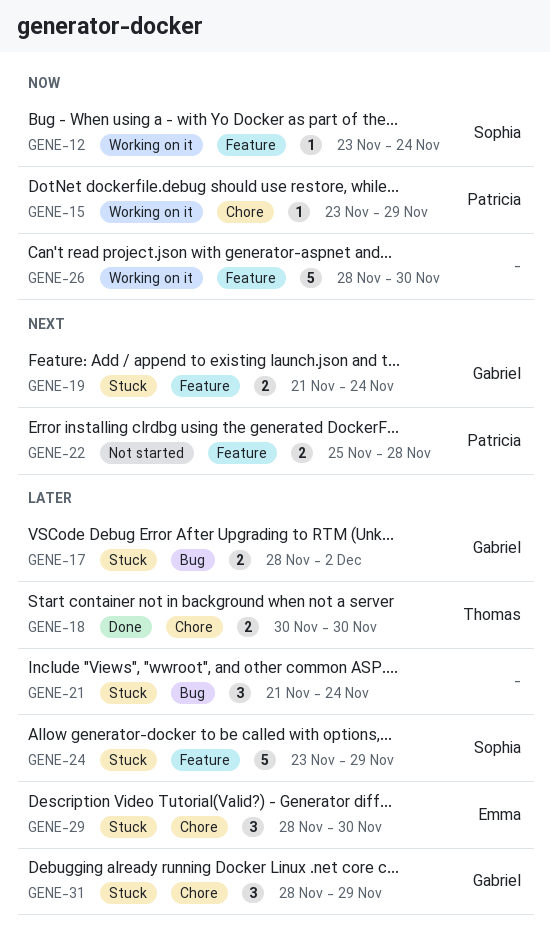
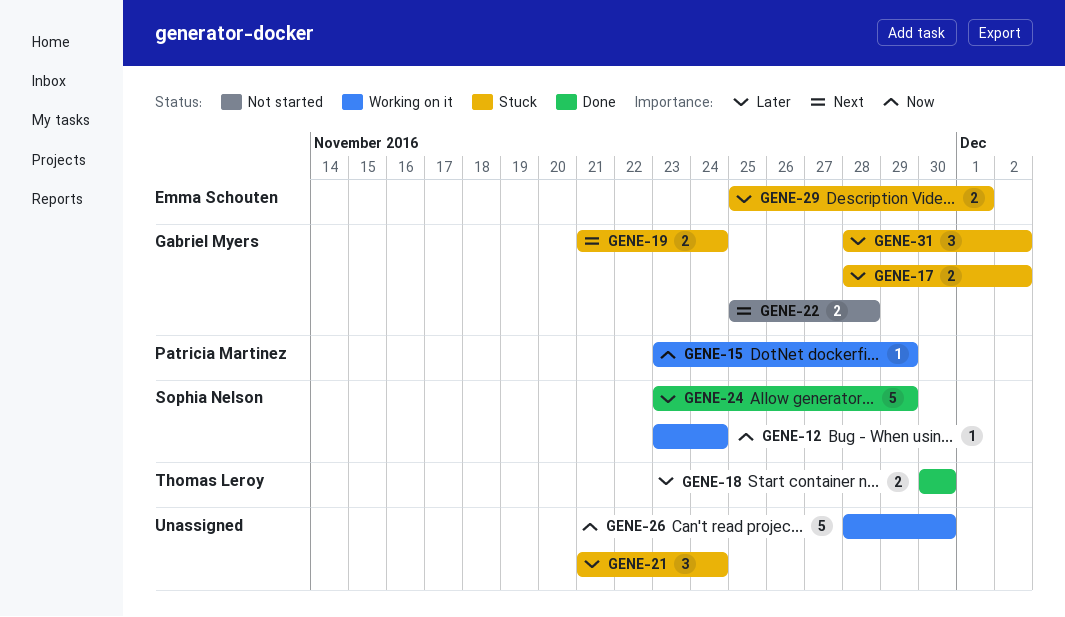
GENE-22, owner: Patricia Martinez -> Gabriel Myers
GENE-24, status: Stuck -> Done
GENE-29, estimate: 3 -> 2
GENE-29, start: Nov 28 -> Nov 25
GENE-29, due: Nov 30 -> Dec 1
GENE-31, due: Nov 29 -> Dec 2

